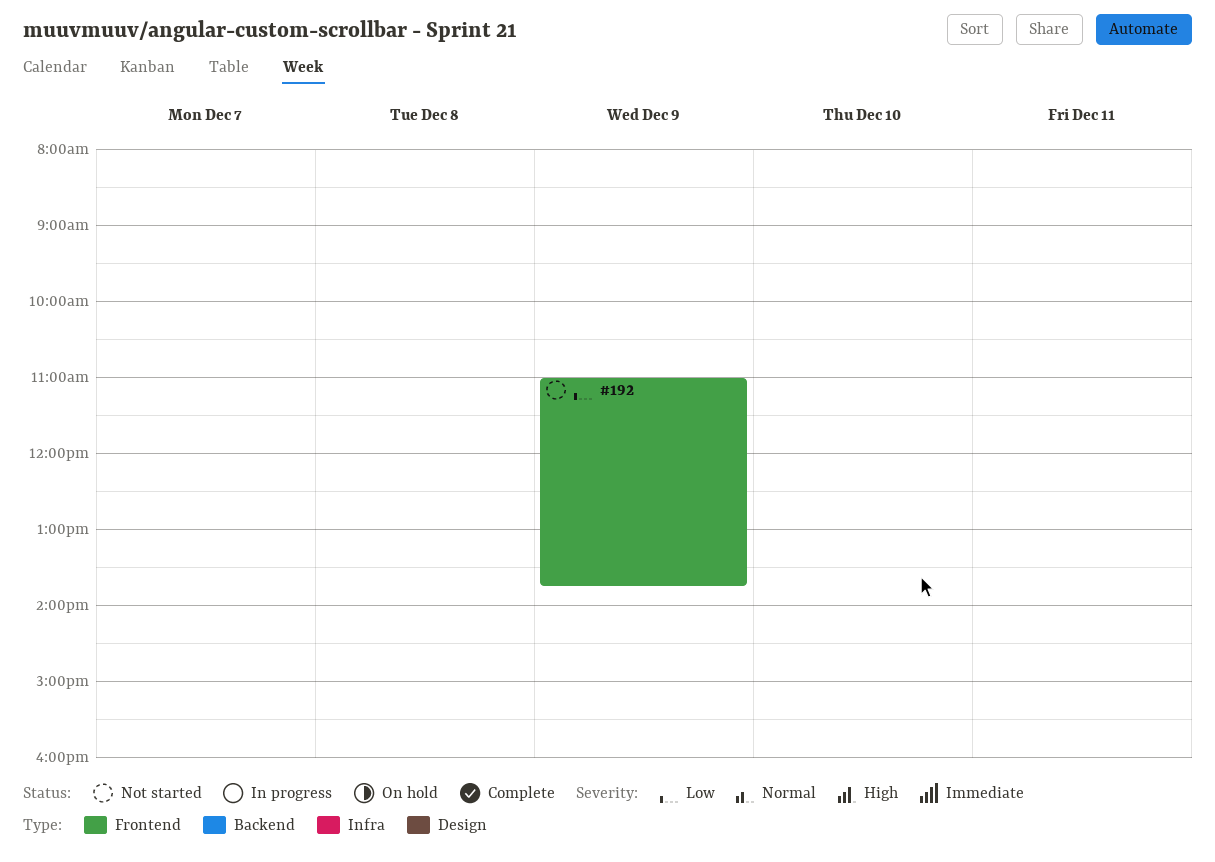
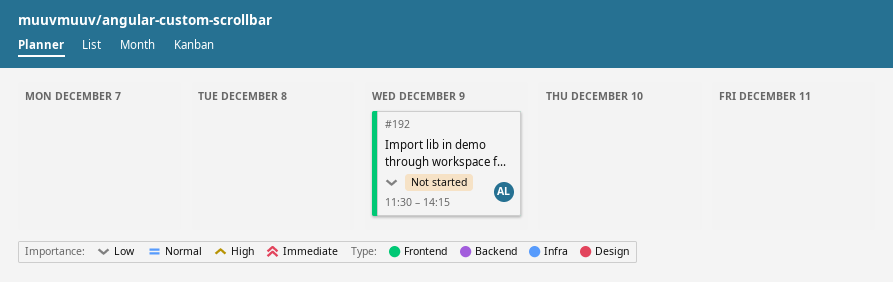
#192, begins: 11:00 -> 11:30
#192, ends: 13:45 -> 14:15

